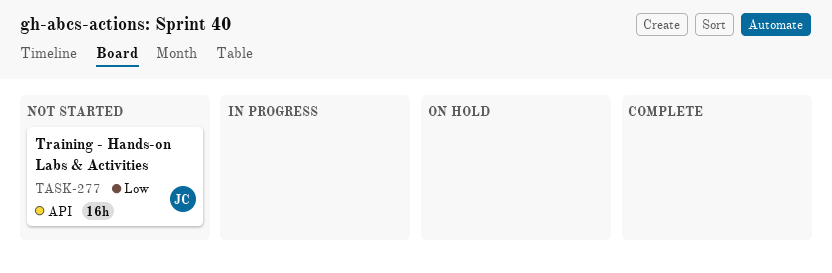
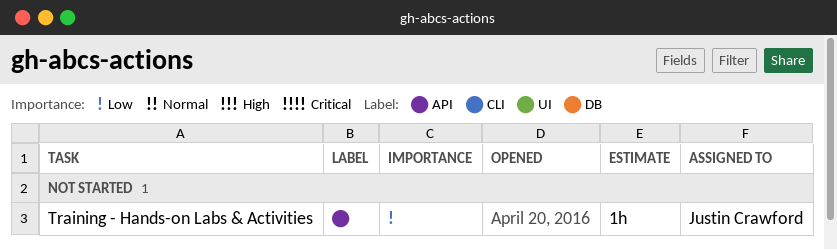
Training - Hands-on Labs & Activities, estimate: 16h -> 1h

